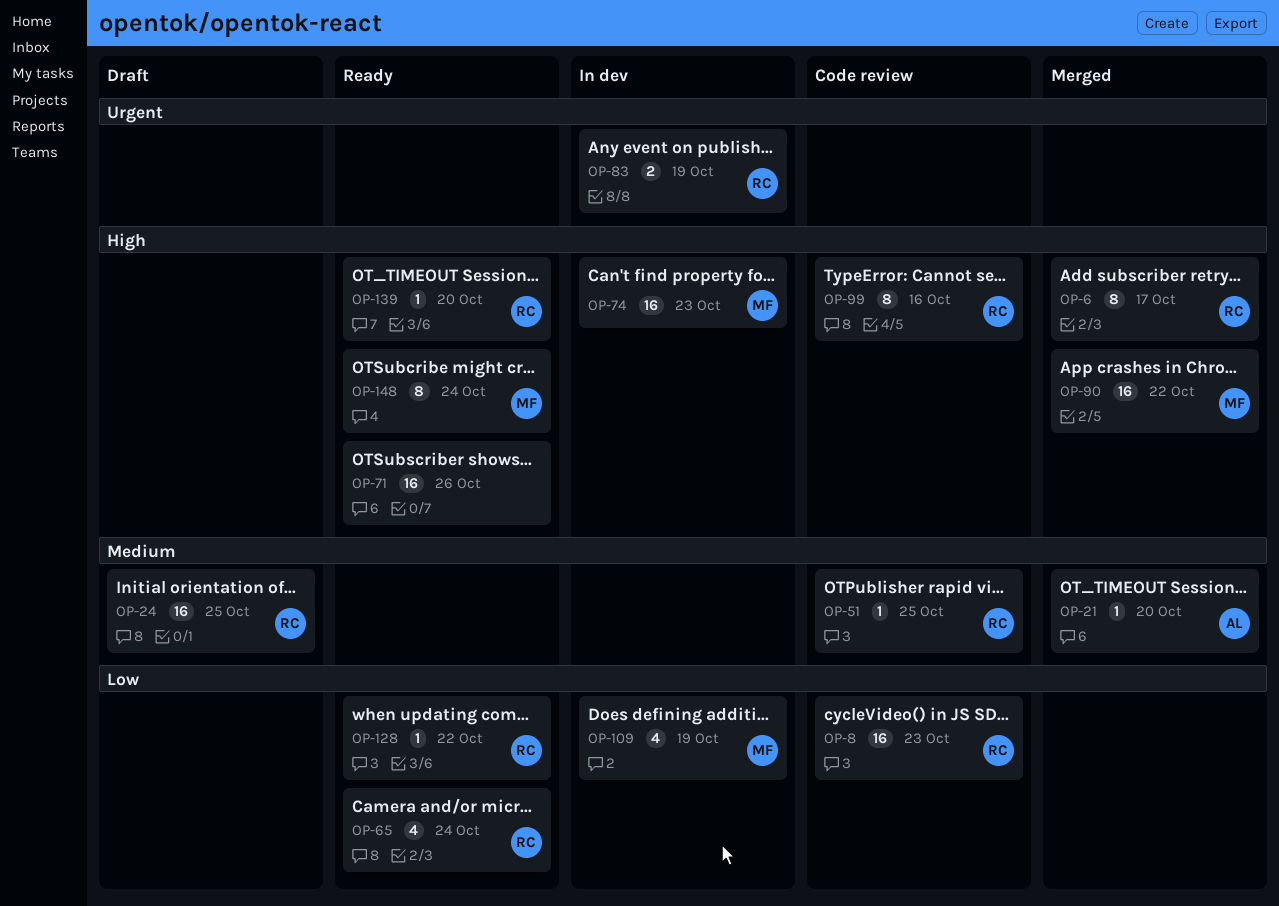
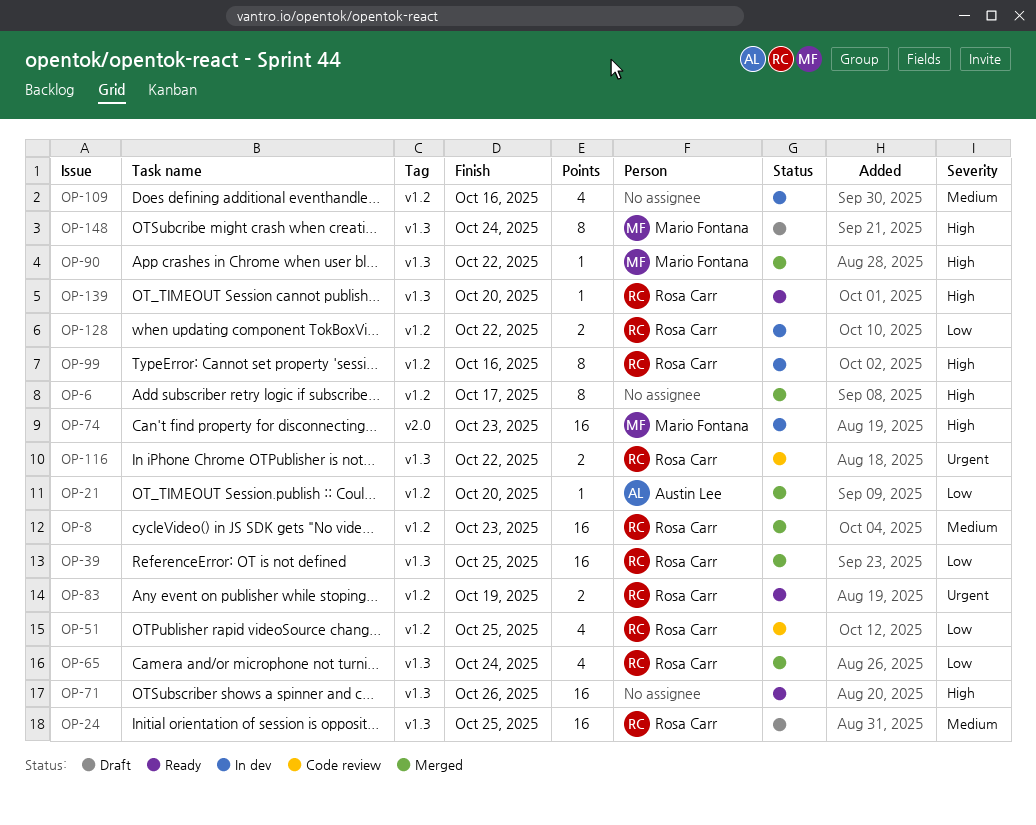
OP-6, owner: Rosa Carr -> none
OP-8, status: Code review -> Merged
OP-8, priority: Low -> Medium
OP-21, priority: Medium -> Low
OP-39: none -> present
OP-51, priority: Medium -> Low
OP-51, estimate: 1 -> 4
OP-65, status: Ready -> Merged
OP-83, status: In dev -> Ready
OP-90, estimate: 16 -> 1
OP-99, status: Code review -> In dev
OP-109, owner: Mario Fontana -> none
OP-109, priority: Low -> Medium
OP-109, due: Oct 19 -> Oct 16
OP-116: none -> present
OP-128, status: Ready -> In dev
OP-128, estimate: 1 -> 2
OP-148, status: Ready -> Draft

